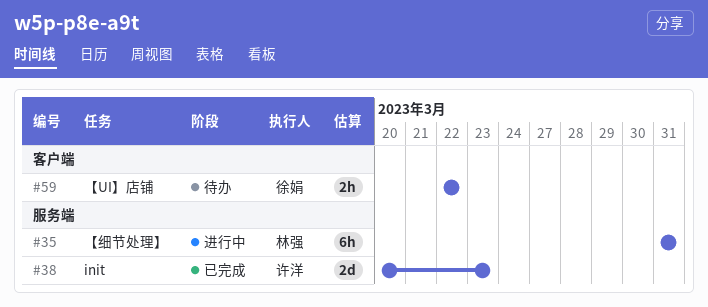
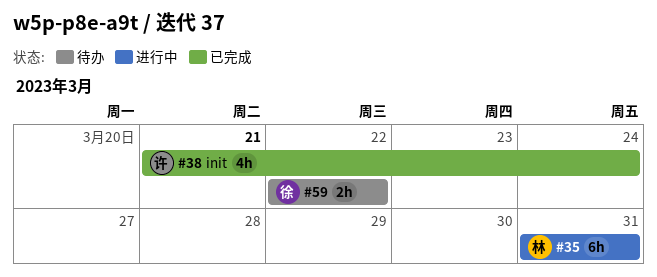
#38, estimate: 2d -> 4h
#38, start: Mar 20 -> Mar 21
#38, due: Mar 23 -> Mar 24

